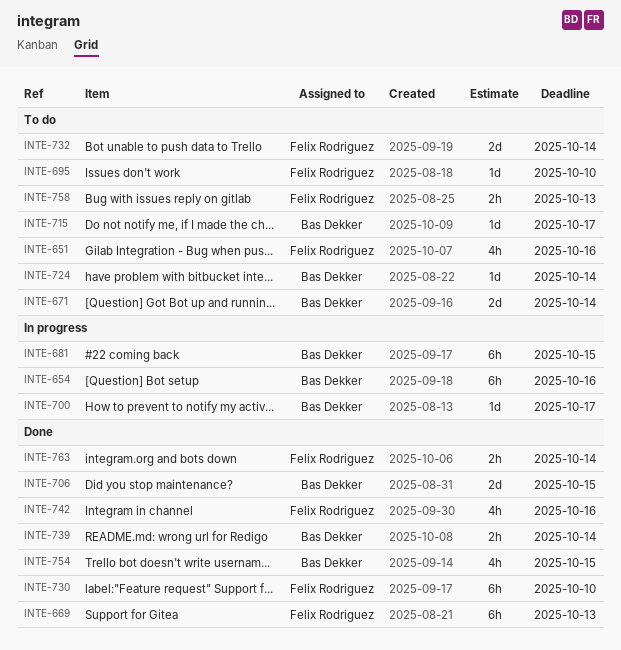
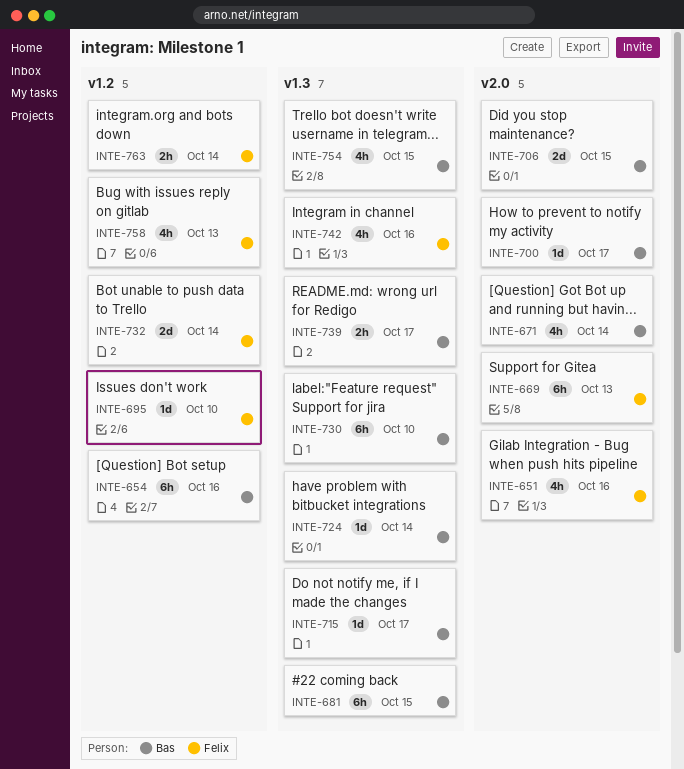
INTE-671, estimate: 2d -> 4h
INTE-730, owner: Felix Rodriguez -> Bas Dekker
INTE-739, due: Oct 14 -> Oct 17
INTE-758, estimate: 2h -> 4h

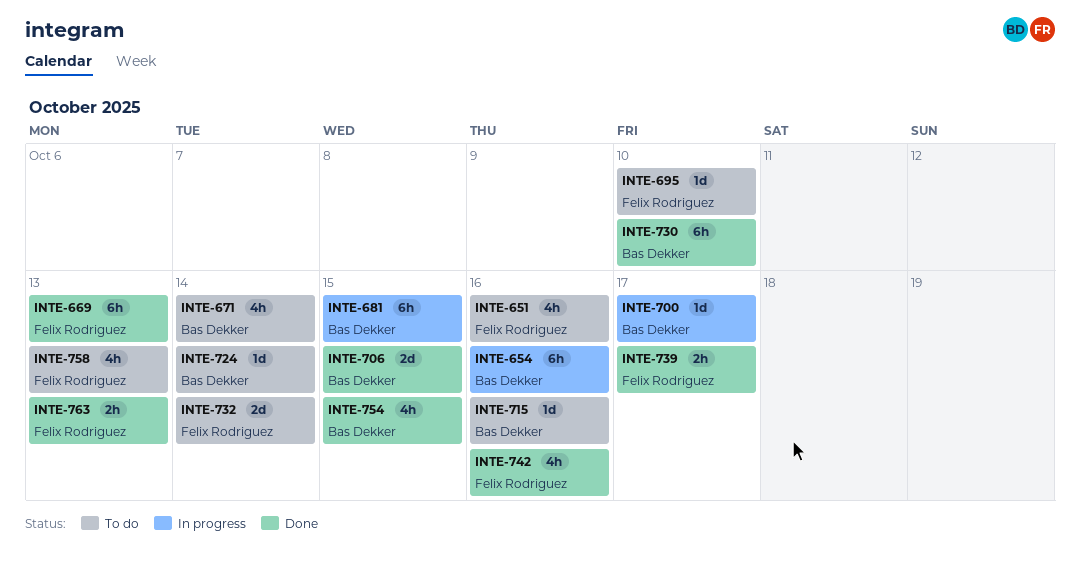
INTE-715, due: Oct 17 -> Oct 16
INTE-739, owner: Bas Dekker -> Felix Rodriguez
INTE-763, due: Oct 14 -> Oct 13

